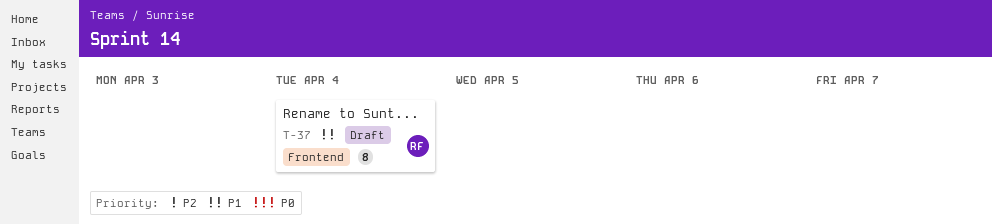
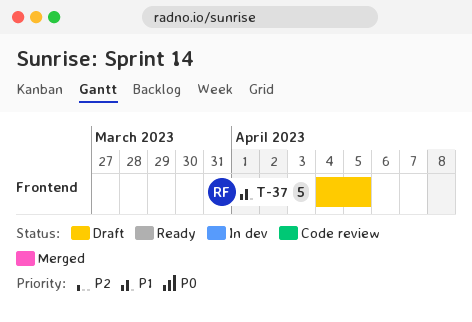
T-37, estimate: 8 -> 5
T-37, due: Apr 4 -> Apr 5

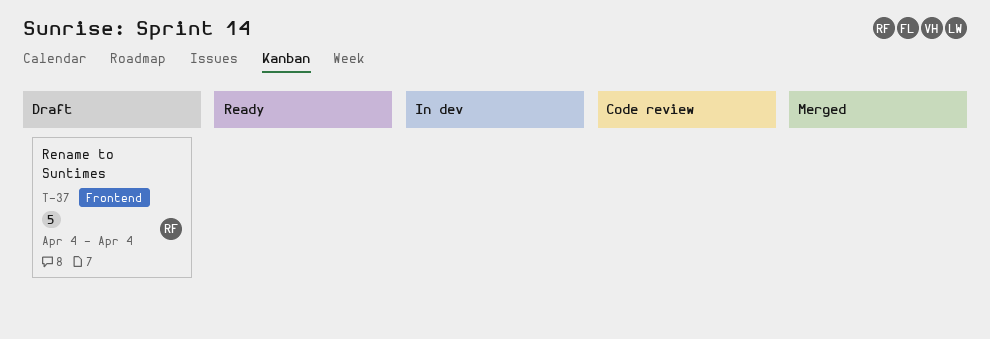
T-37, due: Apr 5 -> Apr 4

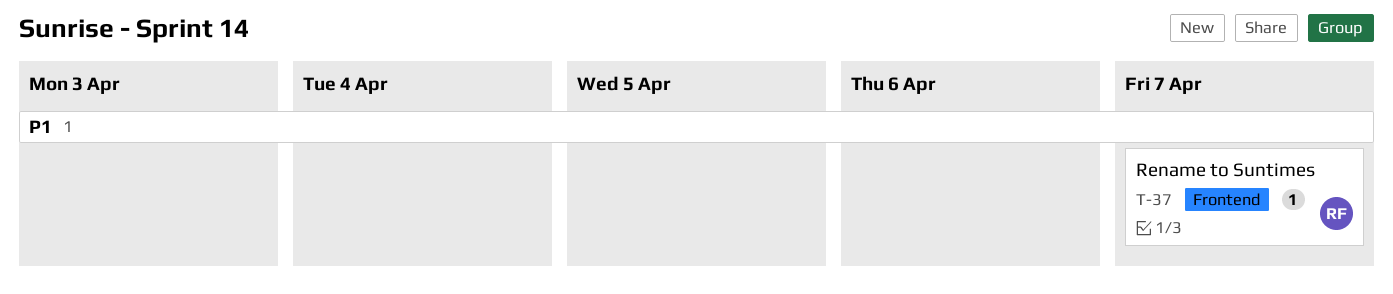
T-37, estimate: 5 -> 1
T-37, due: Apr 4 -> Apr 7

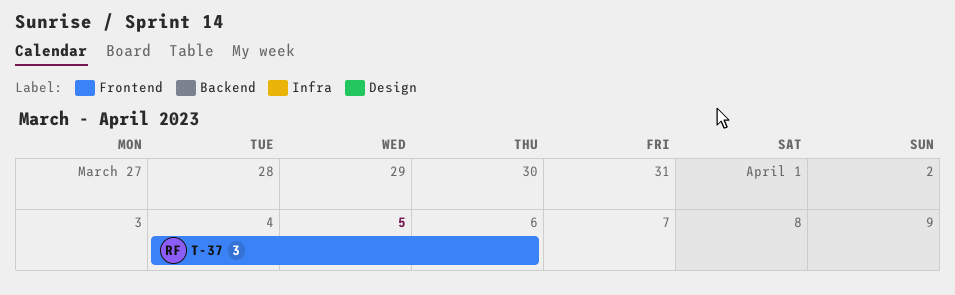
T-37, estimate: 1 -> 3
T-37, due: Apr 7 -> Apr 6

